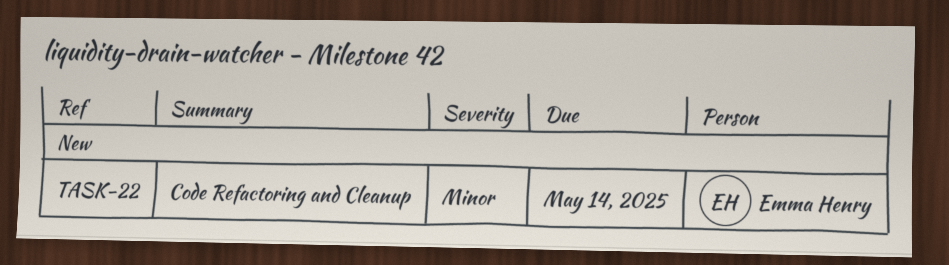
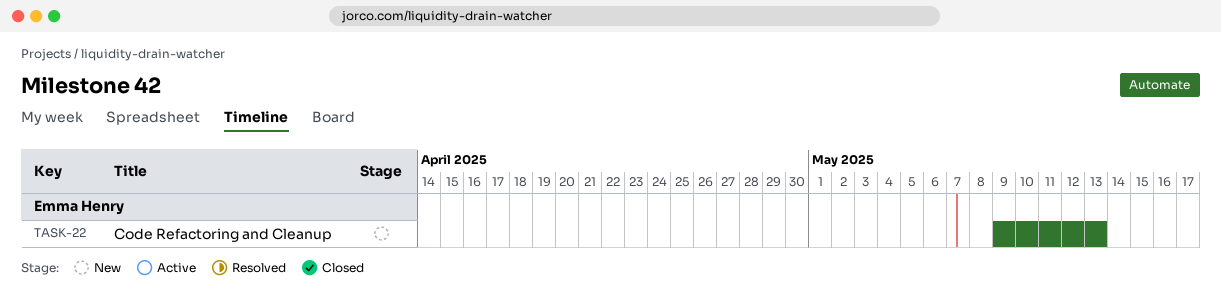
TASK-22, due: May 14 -> May 13

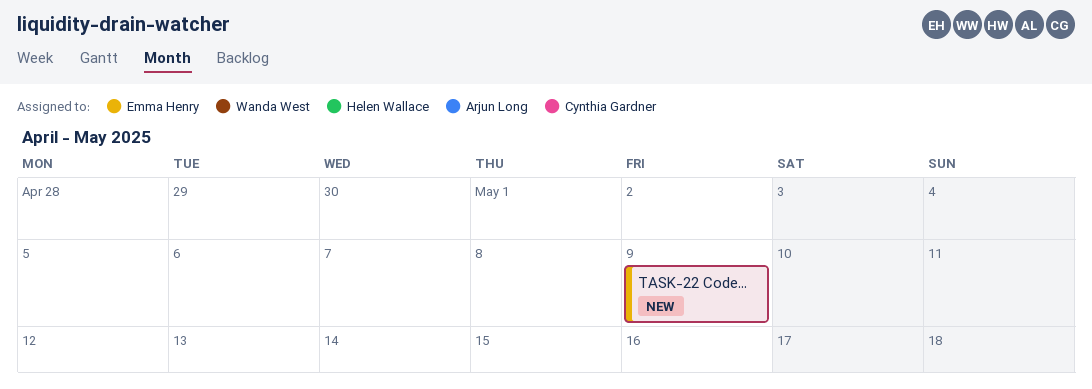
TASK-22, due: May 13 -> May 9

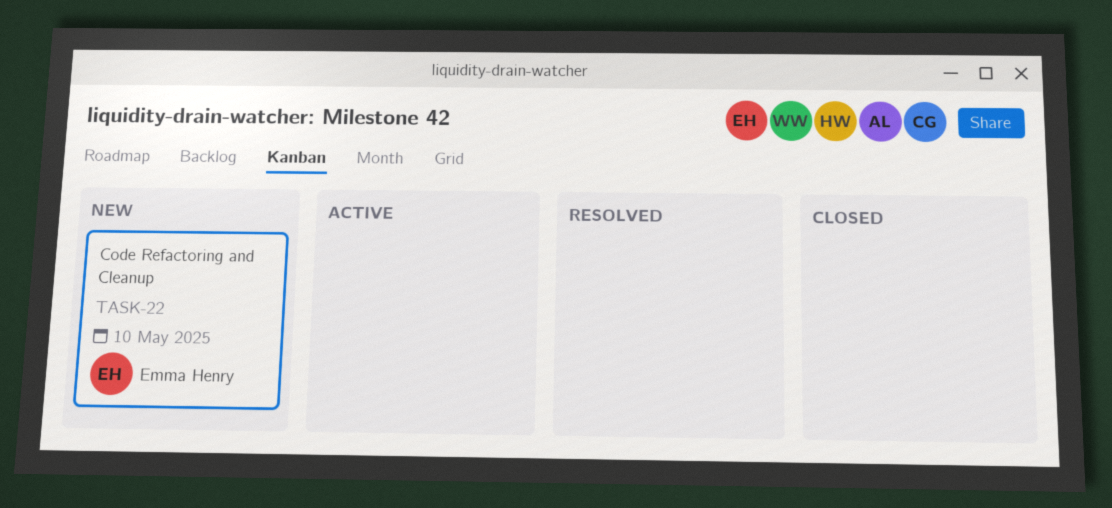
TASK-22, due: May 9 -> May 10

